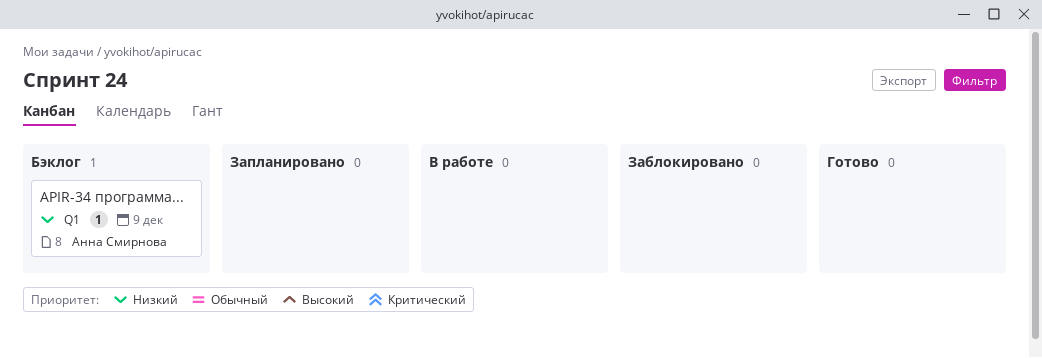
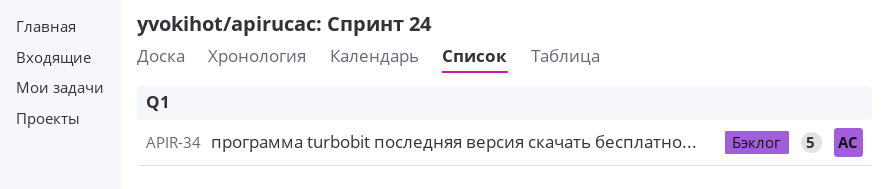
APIR-34, estimate: 1 -> 5

